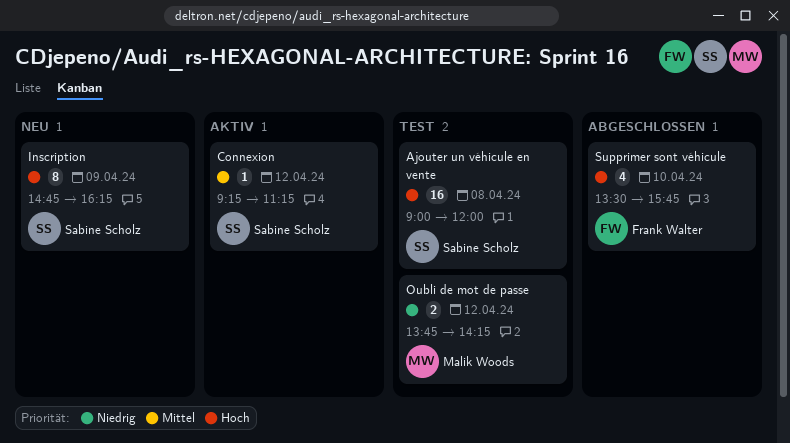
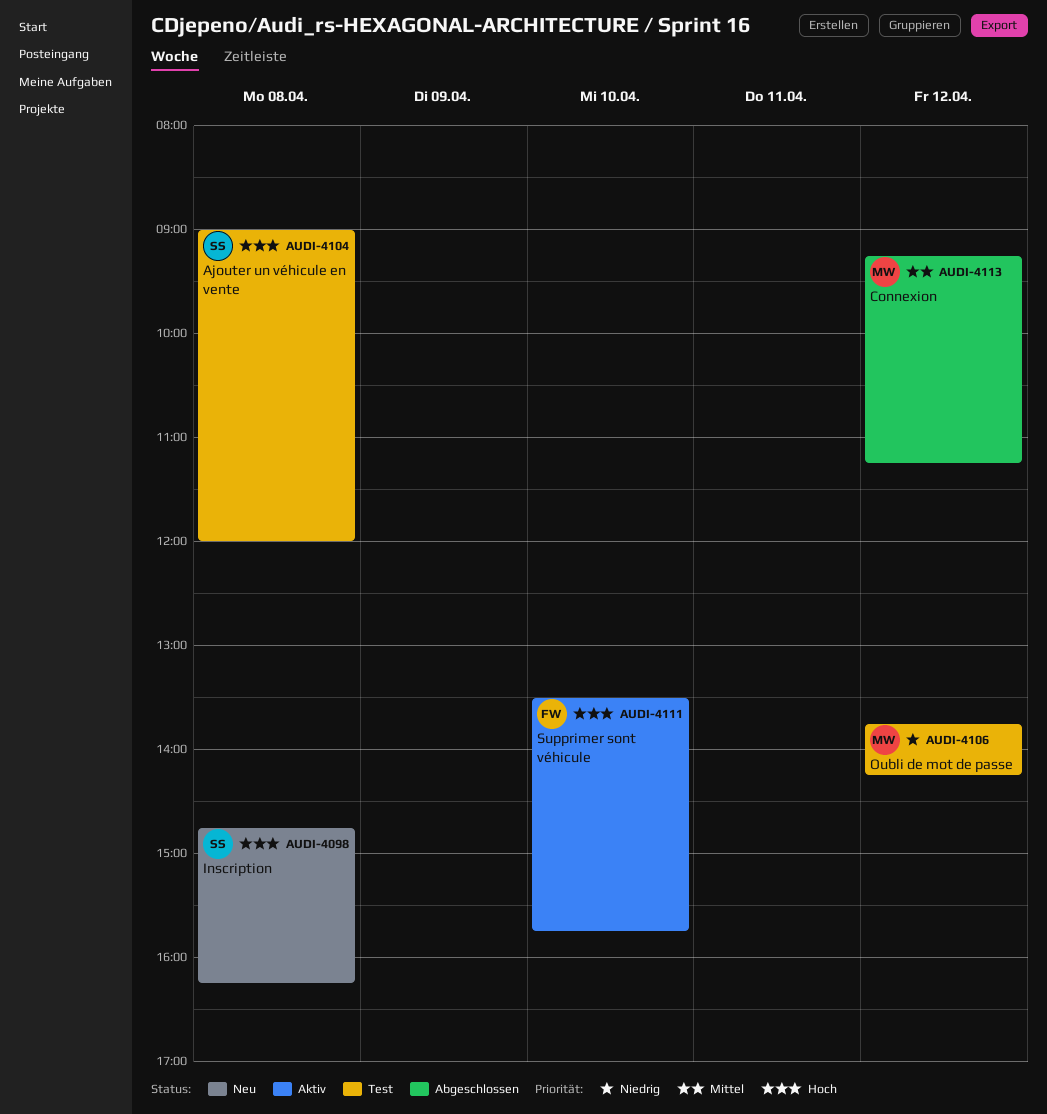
Connexion, status: Aktiv -> Abgeschlossen
Connexion, owner: Sabine Scholz -> Malik Woods
Inscription, day: Apr 9 -> Apr 8
Supprimer sont véhicule, status: Abgeschlossen -> Aktiv

